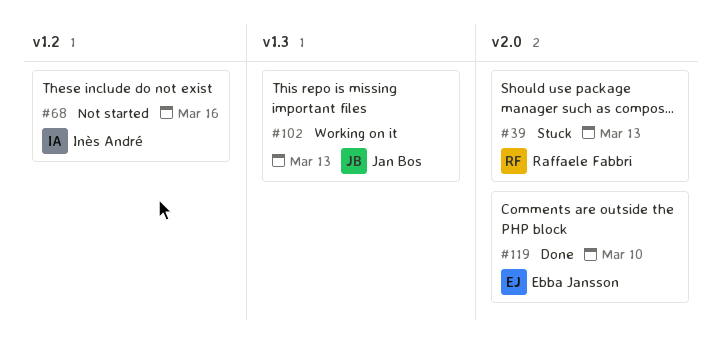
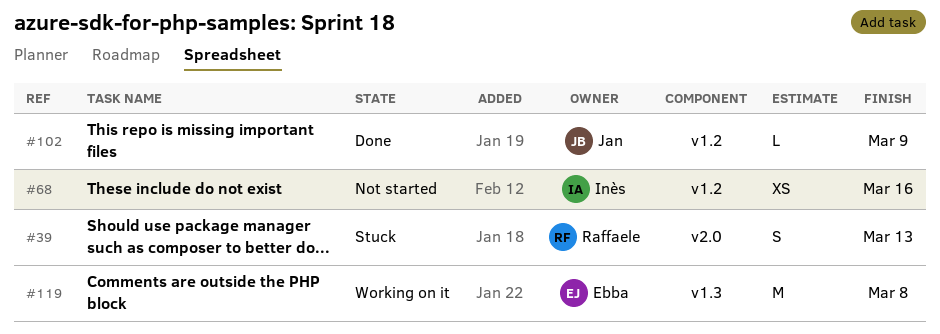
#102, status: Working on it -> Done
#102, label: v1.3 -> v1.2
#102, due: Mar 13 -> Mar 9
#119, status: Done -> Working on it
#119, label: v2.0 -> v1.3
#119, due: Mar 10 -> Mar 8

